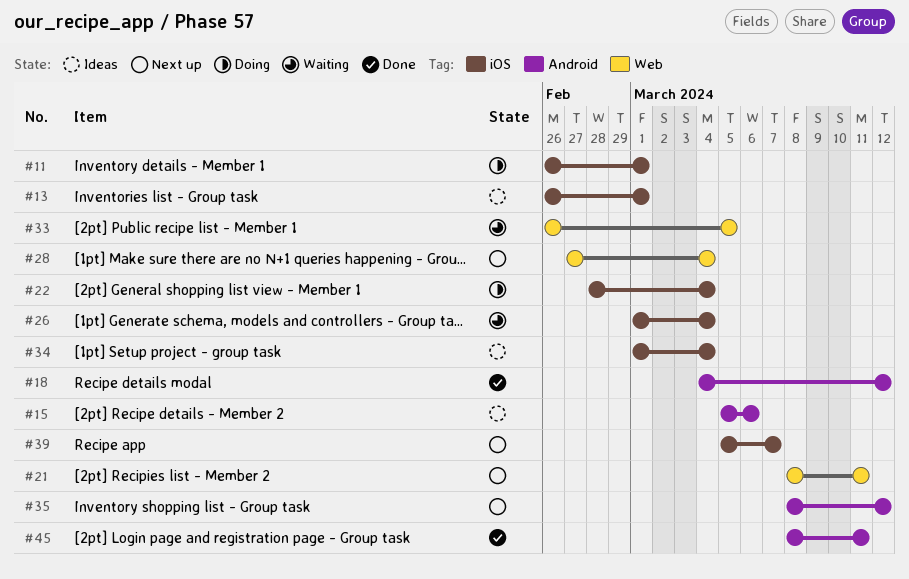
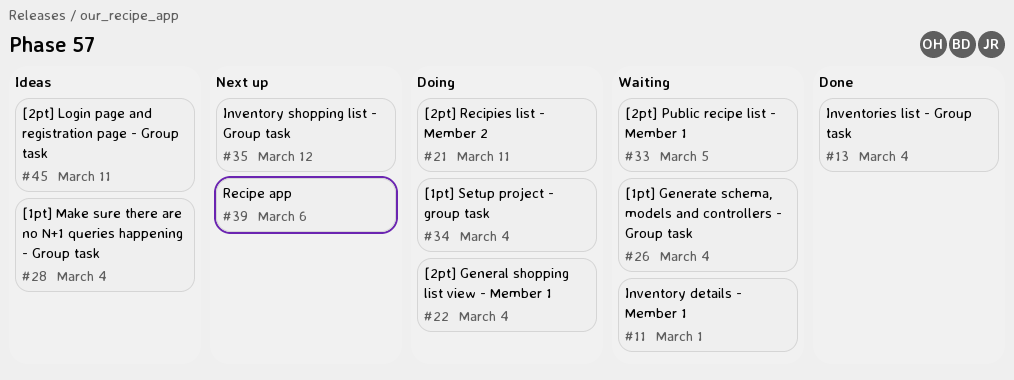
#11, status: Doing -> Waiting
#13, status: Ideas -> Done
#13, due: Mar 1 -> Mar 4
#15: present -> none
#18: present -> none
#21, status: Next up -> Doing
#28, status: Next up -> Ideas
#34, status: Ideas -> Doing
#39, due: Mar 7 -> Mar 6
#45, status: Done -> Ideas

